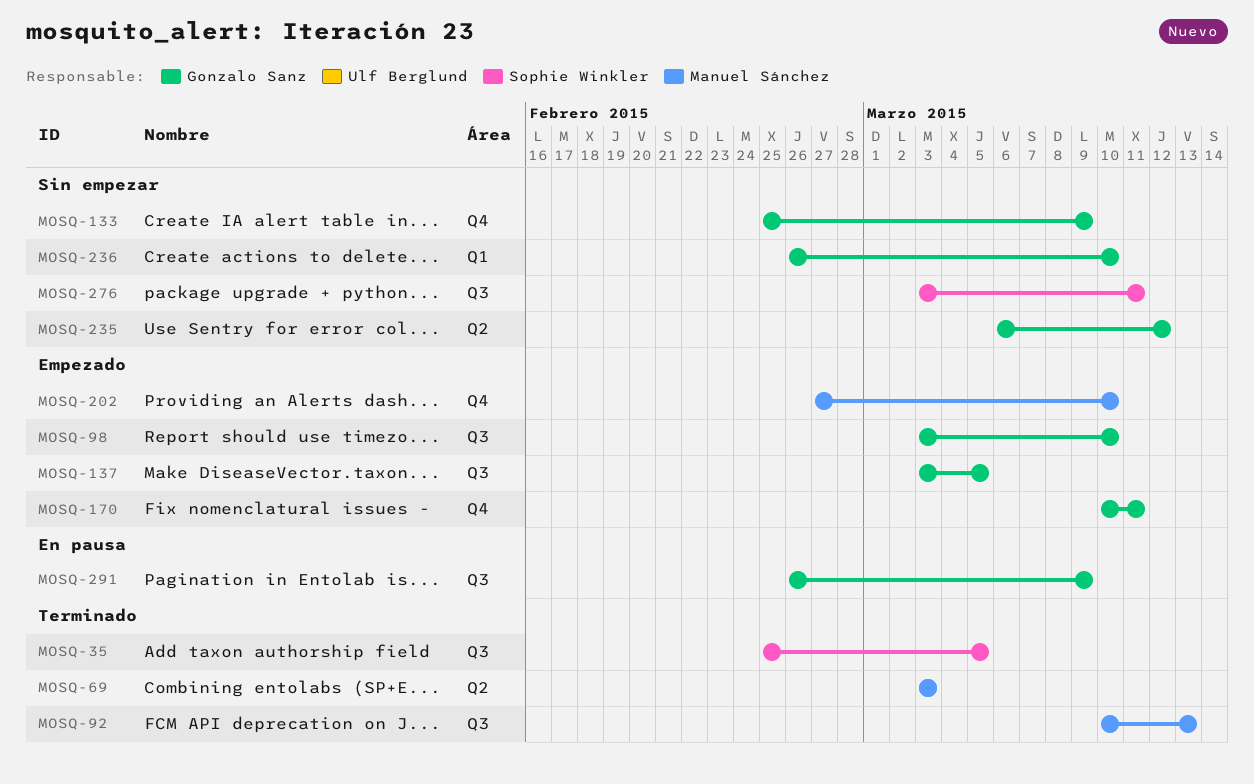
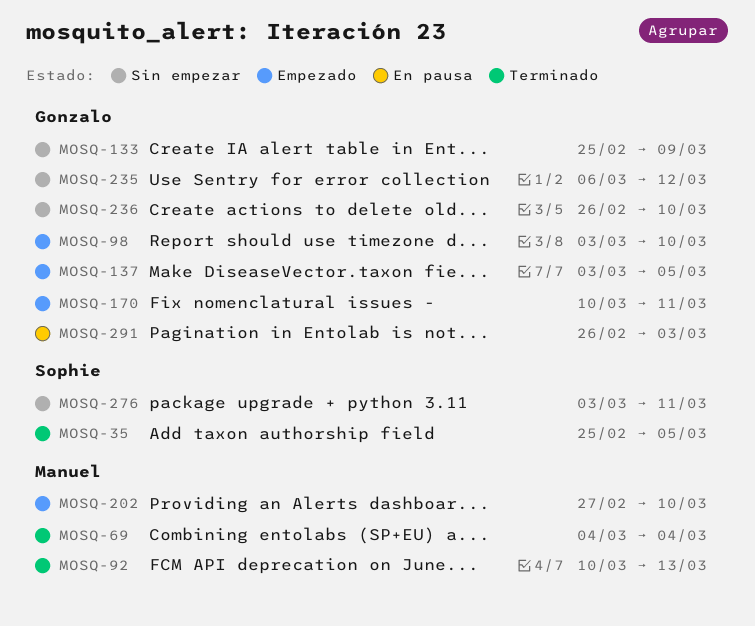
MOSQ-69, start: Mar 3 -> Mar 4
MOSQ-69, due: Mar 3 -> Mar 4
MOSQ-291, due: Mar 9 -> Mar 3

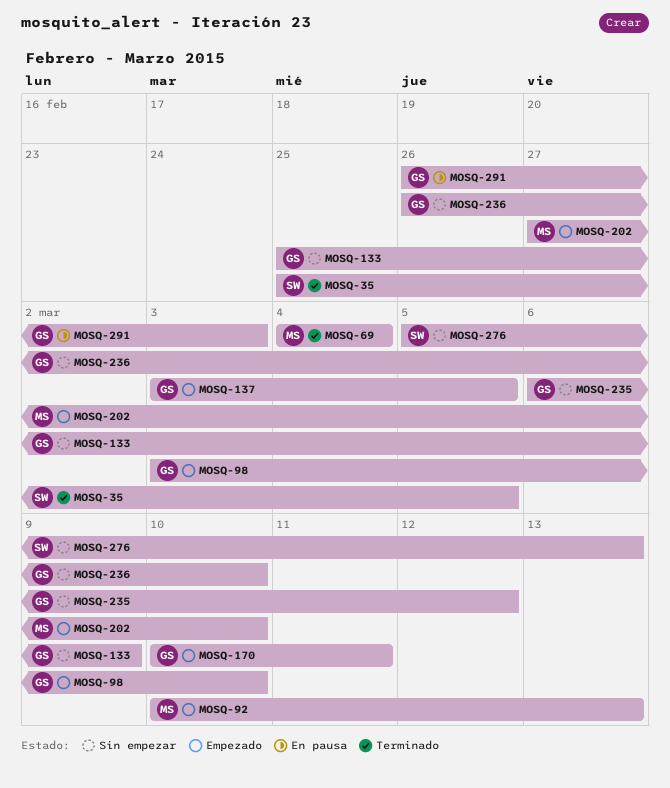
MOSQ-92, status: Terminado -> Empezado
MOSQ-276, start: Mar 3 -> Mar 5
MOSQ-276, due: Mar 11 -> Mar 13

